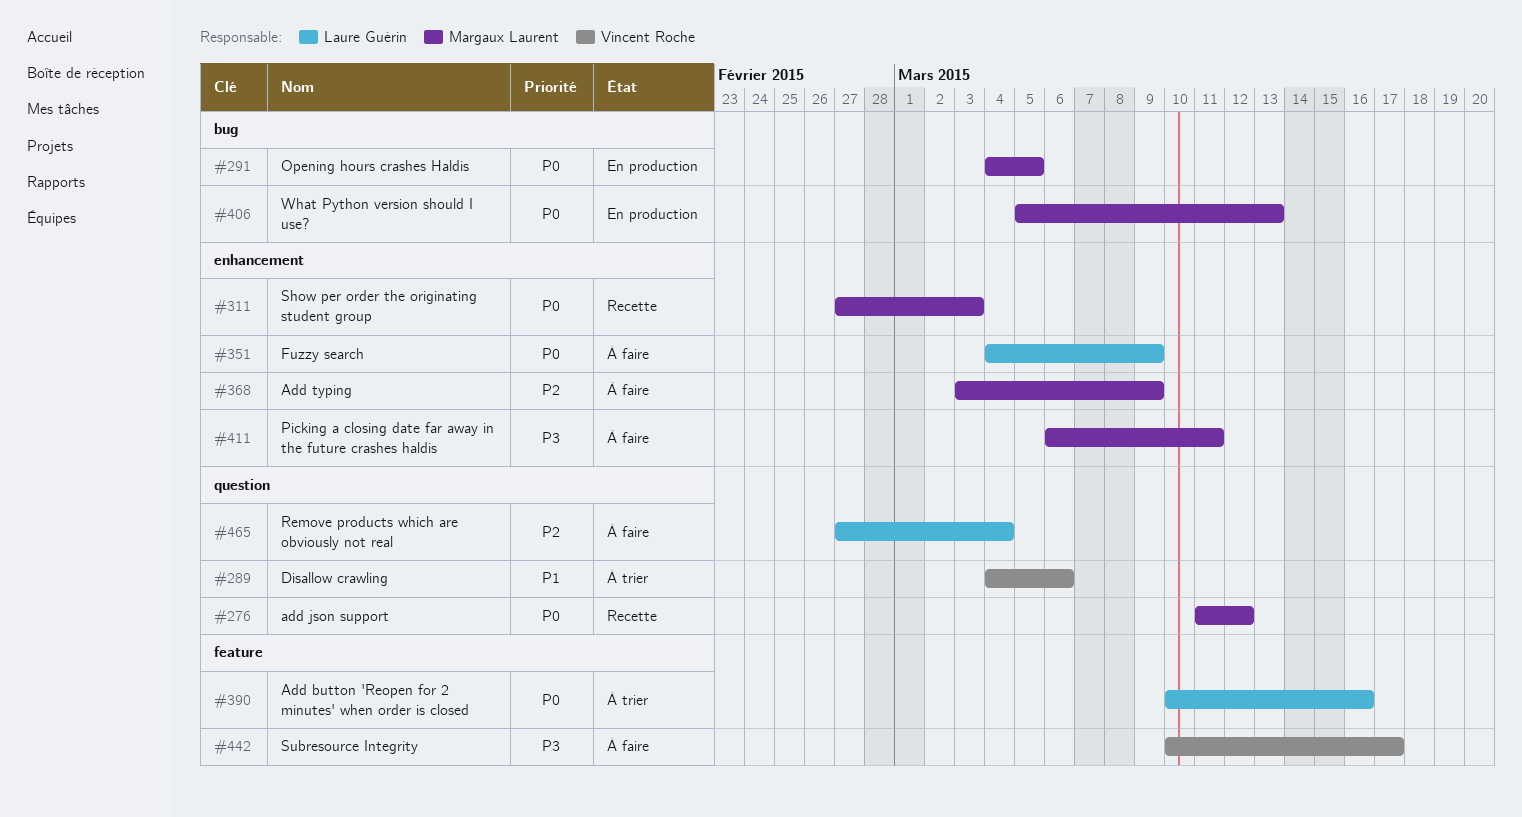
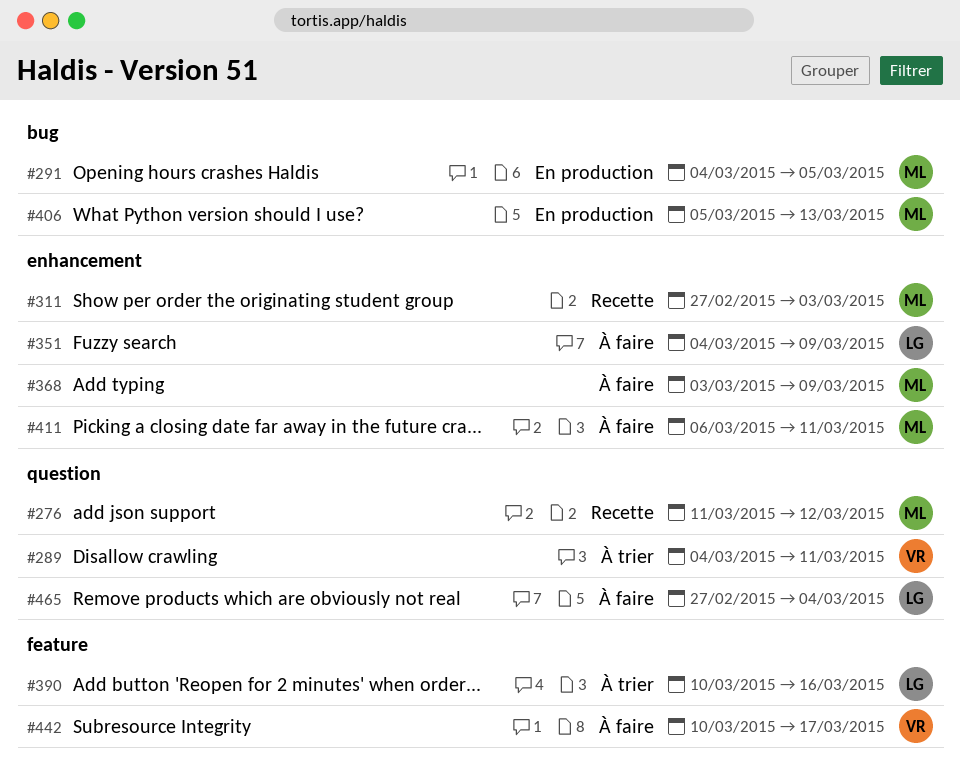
#289, due: Mar 6 -> Mar 11

